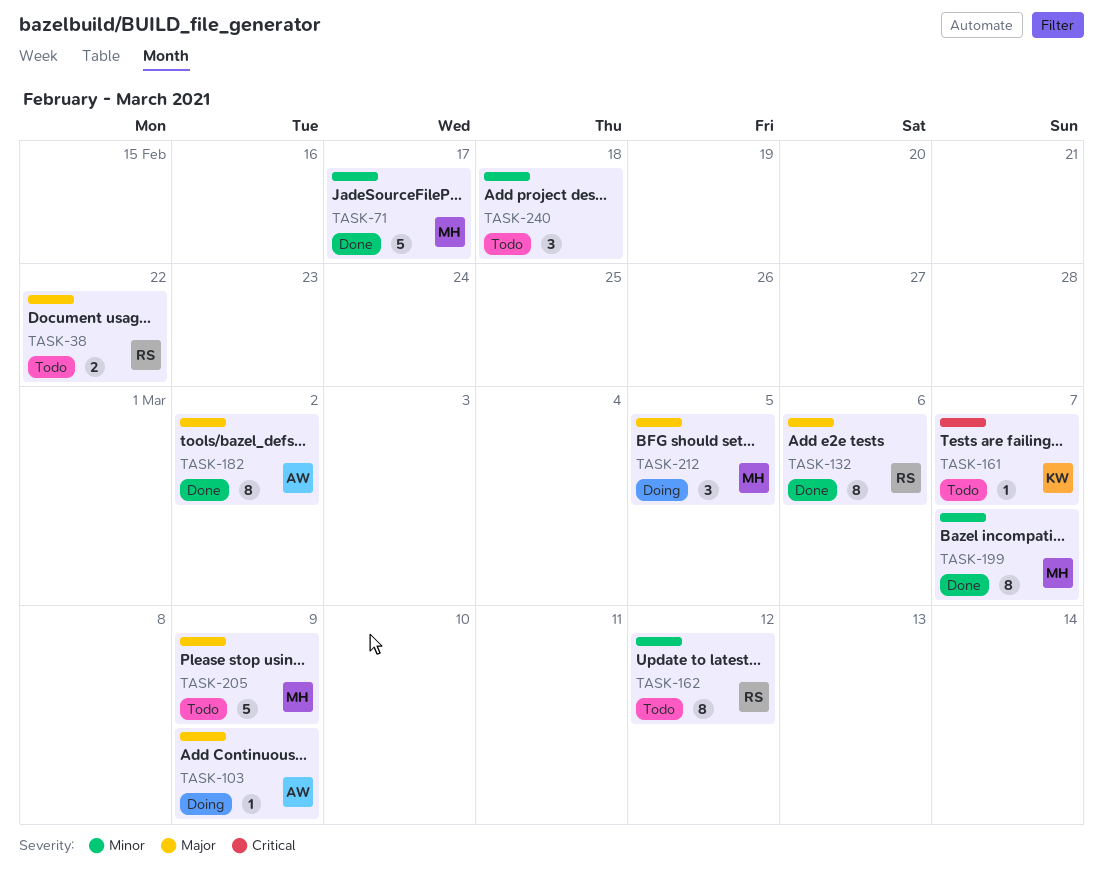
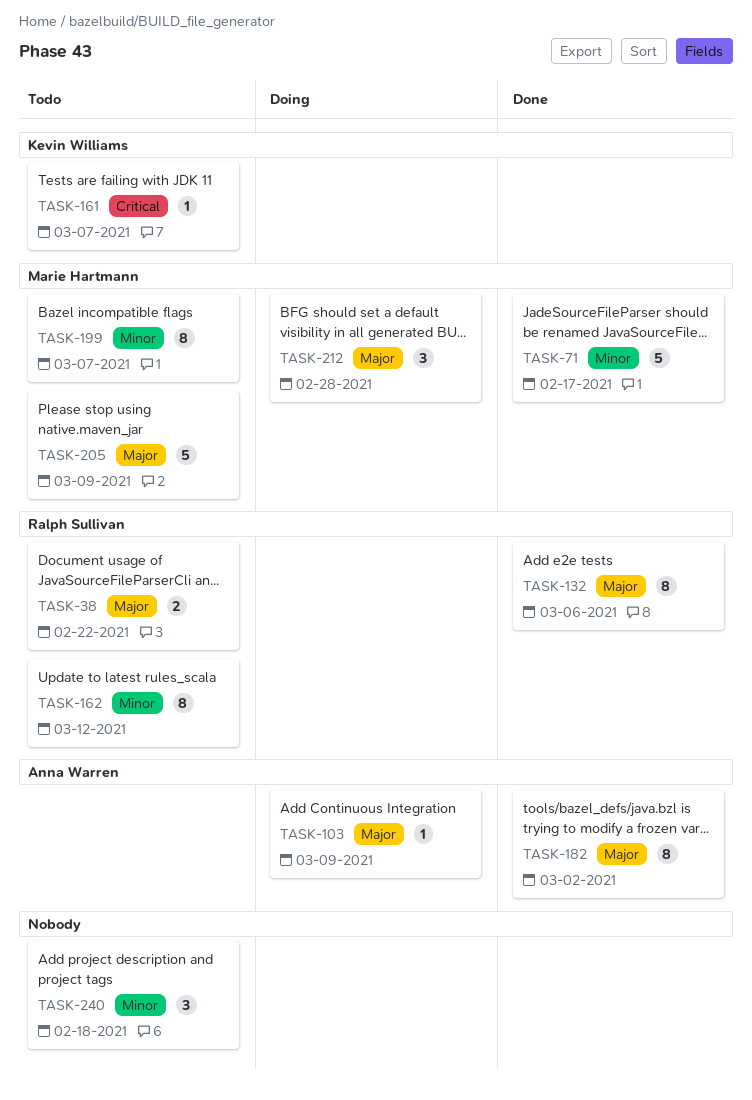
TASK-199, status: Done -> Todo
TASK-212, due: Mar 5 -> Feb 28

